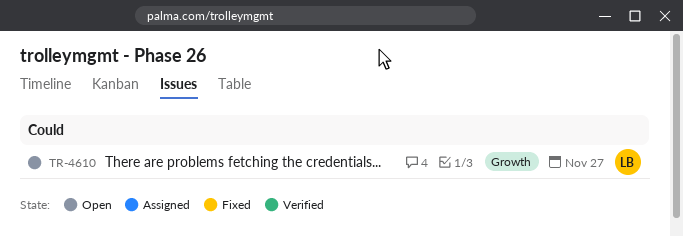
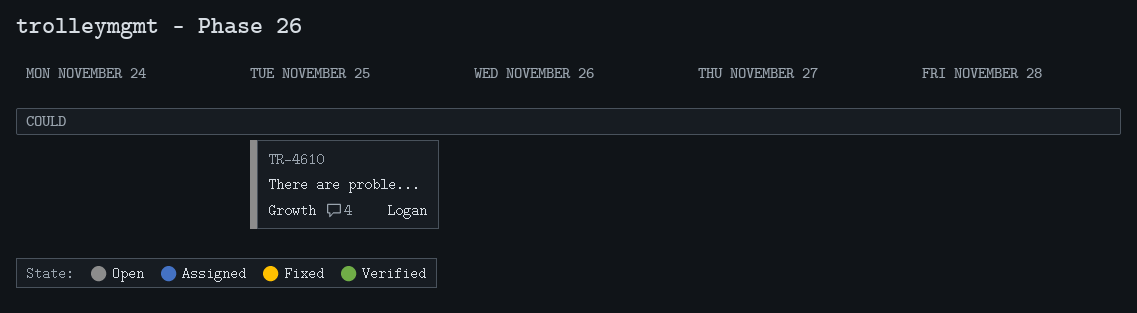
TR-4610, due: Nov 27 -> Nov 25

